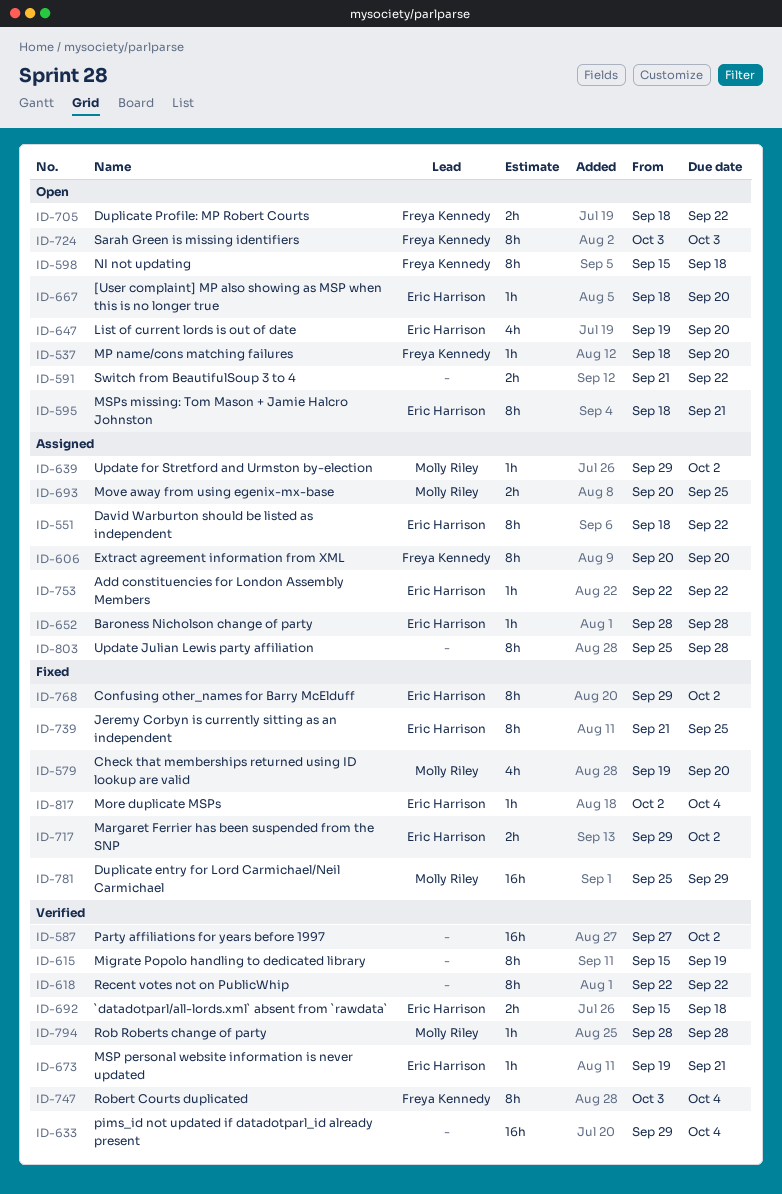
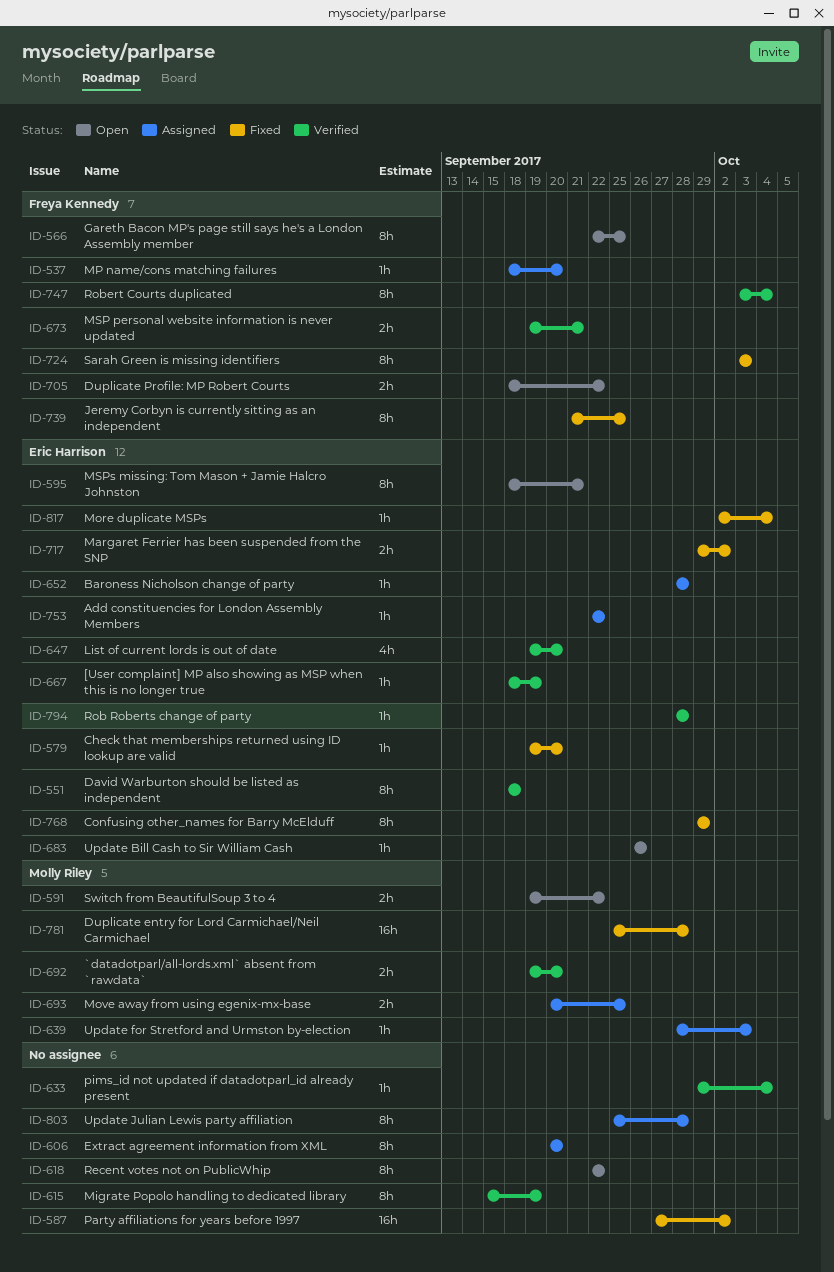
ID-537, status: Open -> Assigned
ID-551, status: Assigned -> Verified
ID-551, due: Sep 22 -> Sep 18
ID-566: none -> present
ID-579, owner: Molly Riley -> Eric Harrison
ID-579, estimate: 4h -> 1h
ID-587, status: Verified -> Fixed
ID-591, owner: none -> Molly Riley
ID-591, start: Sep 21 -> Sep 19
ID-598: present -> none
ID-606, owner: Freya Kennedy -> none
ID-618, status: Verified -> Open
ID-633, estimate: 16h -> 1h
ID-639, start: Sep 29 -> Sep 28
ID-639, due: Oct 2 -> Oct 3
ID-647, status: Open -> Verified
ID-667, status: Open -> Verified
ID-667, due: Sep 20 -> Sep 19
ID-673, owner: Eric Harrison -> Freya Kennedy
ID-673, estimate: 1h -> 2h
ID-683: none -> present
ID-692, owner: Eric Harrison -> Molly Riley
ID-692, start: Sep 15 -> Sep 19
ID-692, due: Sep 18 -> Sep 20
ID-724, status: Open -> Fixed
ID-739, owner: Eric Harrison -> Freya Kennedy
ID-768, due: Oct 2 -> Sep 29
ID-781, due: Sep 29 -> Sep 28
ID-794, owner: Molly Riley -> Eric Harrison

